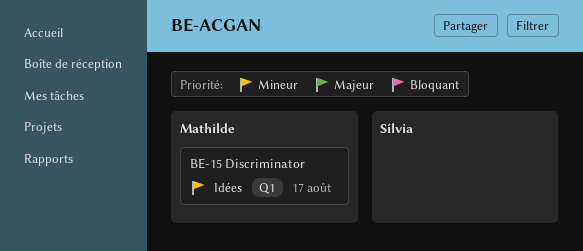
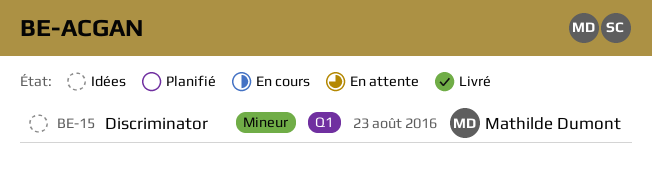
BE-15, due: Aug 17 -> Aug 23

